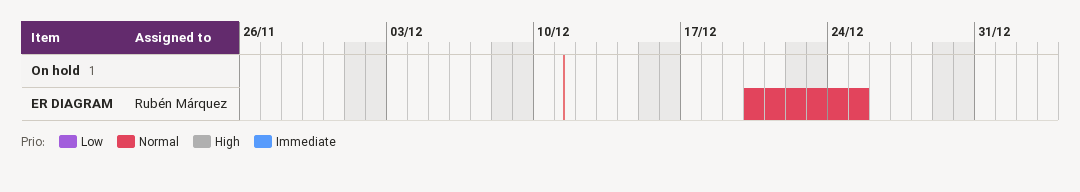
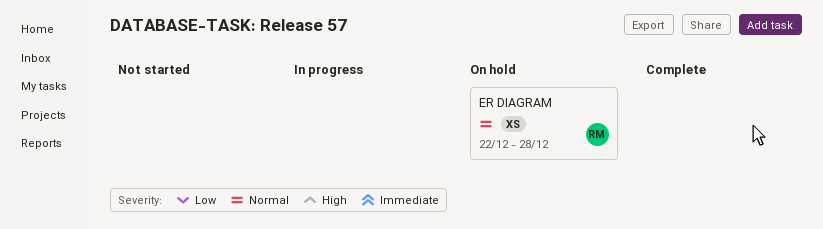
ER DIAGRAM, start: Dec 20 -> Dec 22
ER DIAGRAM, due: Dec 25 -> Dec 28

